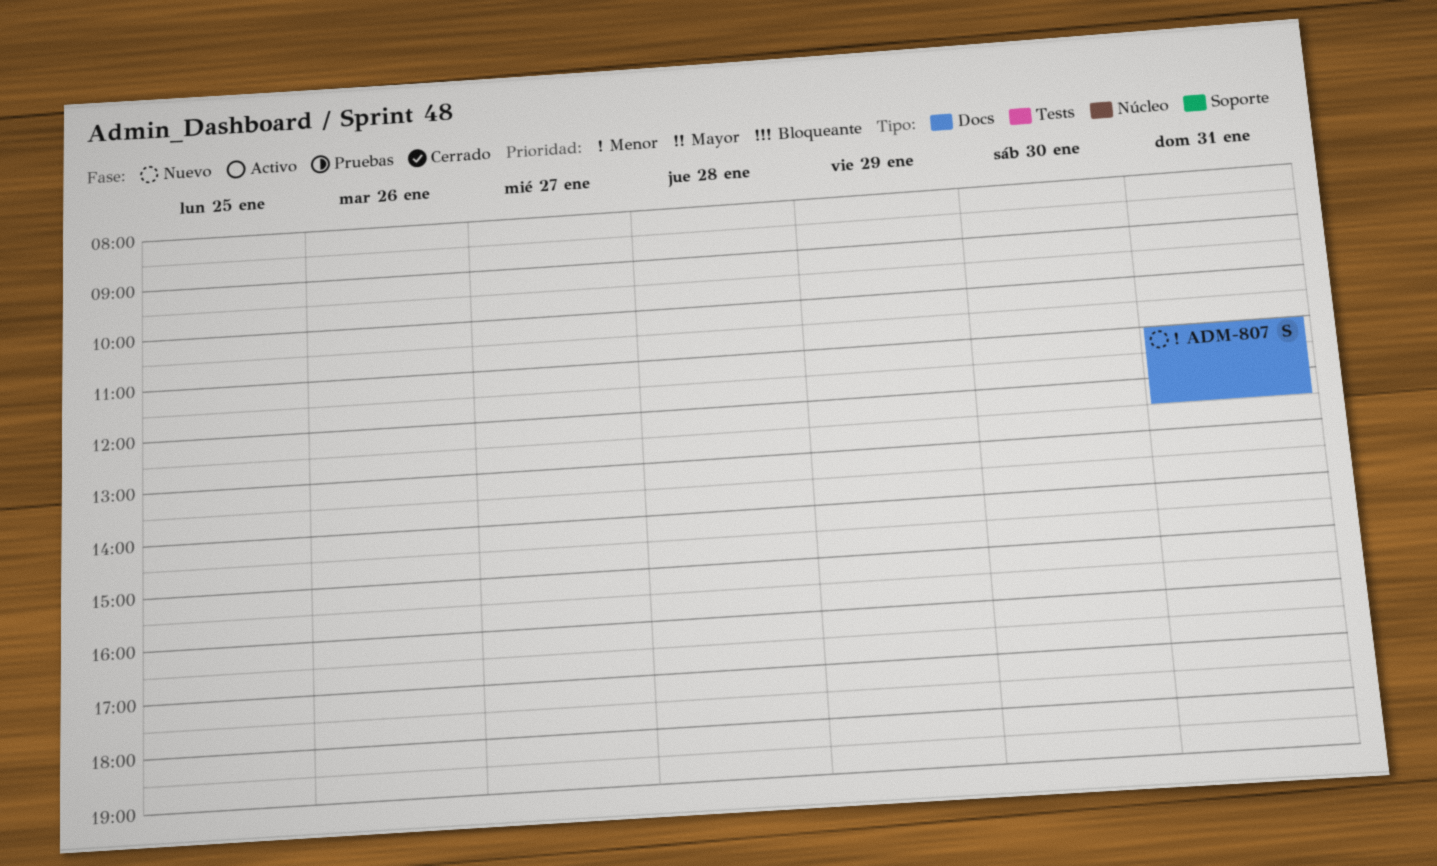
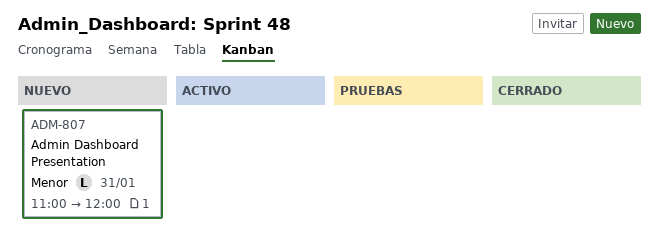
ADM-807, estimate: S -> L
ADM-807, ends: 12:30 -> 12:00

